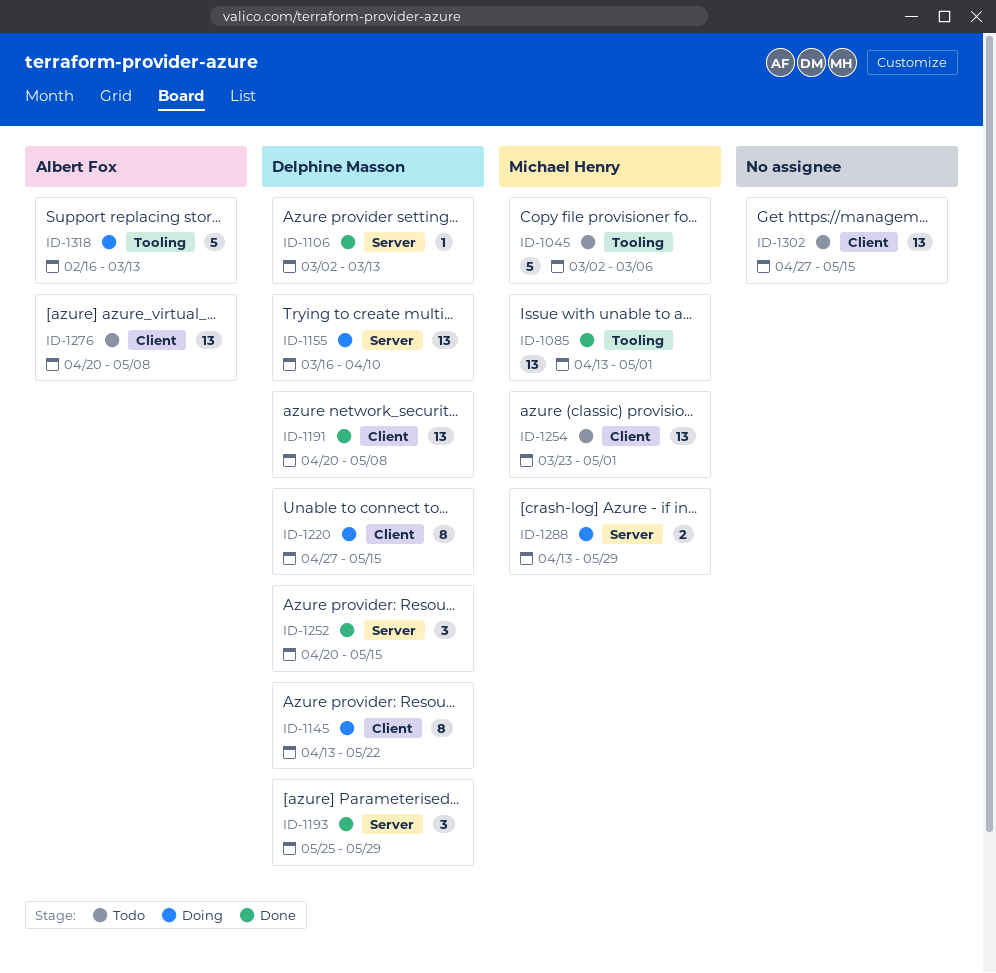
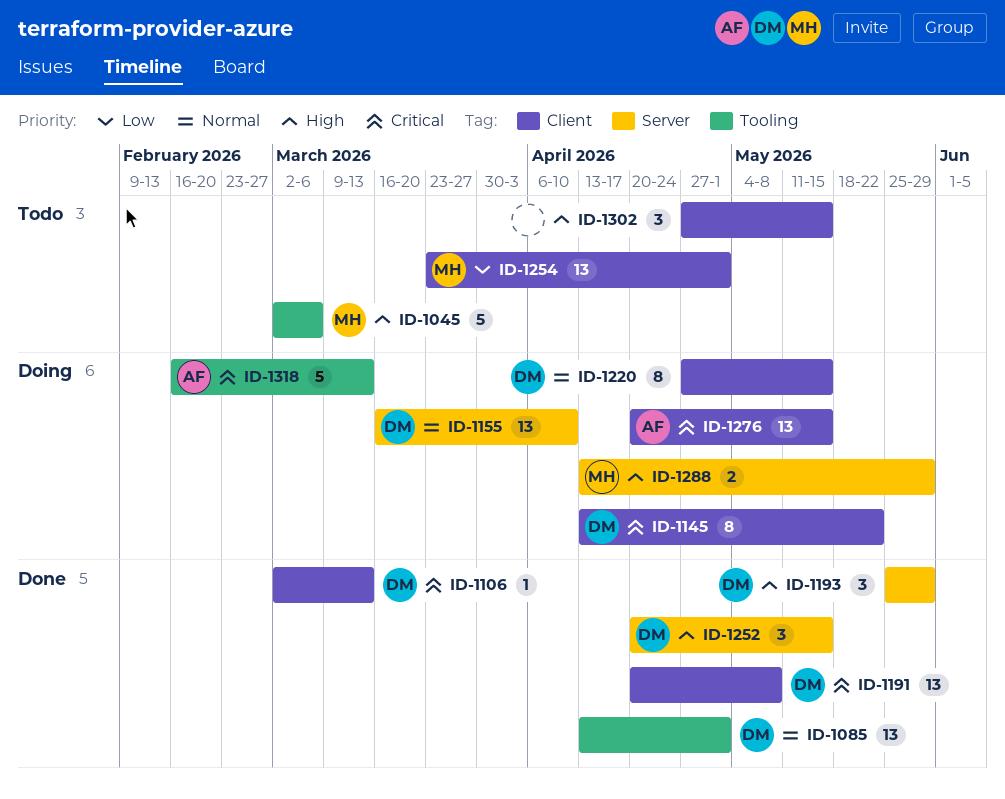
ID-1085, owner: Michael Henry -> Delphine Masson
ID-1106, label: Server -> Client
ID-1276, status: Todo -> Doing
ID-1276, due: May 8 -> May 15
ID-1302, estimate: 13 -> 3

